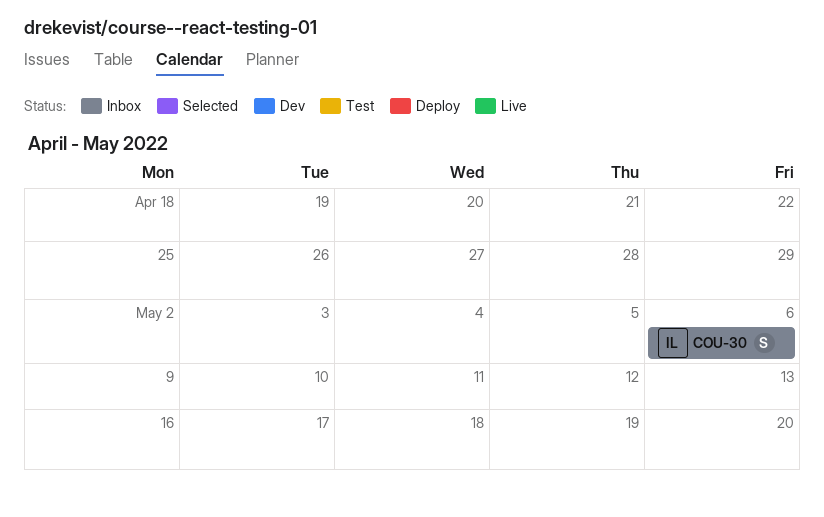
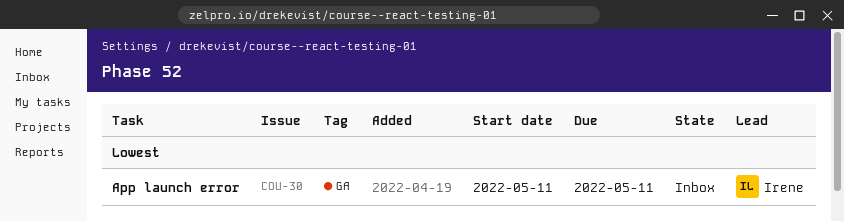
COU-30, start: May 6 -> May 11
COU-30, due: May 6 -> May 11

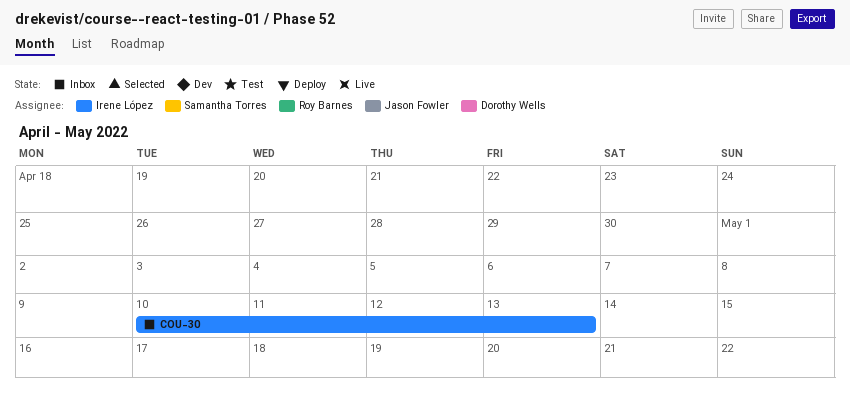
COU-30, start: May 11 -> May 10
COU-30, due: May 11 -> May 13

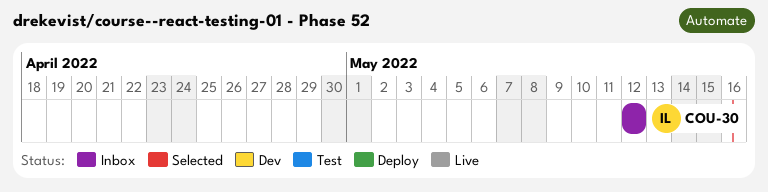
COU-30, start: May 10 -> May 12
COU-30, due: May 13 -> May 12

